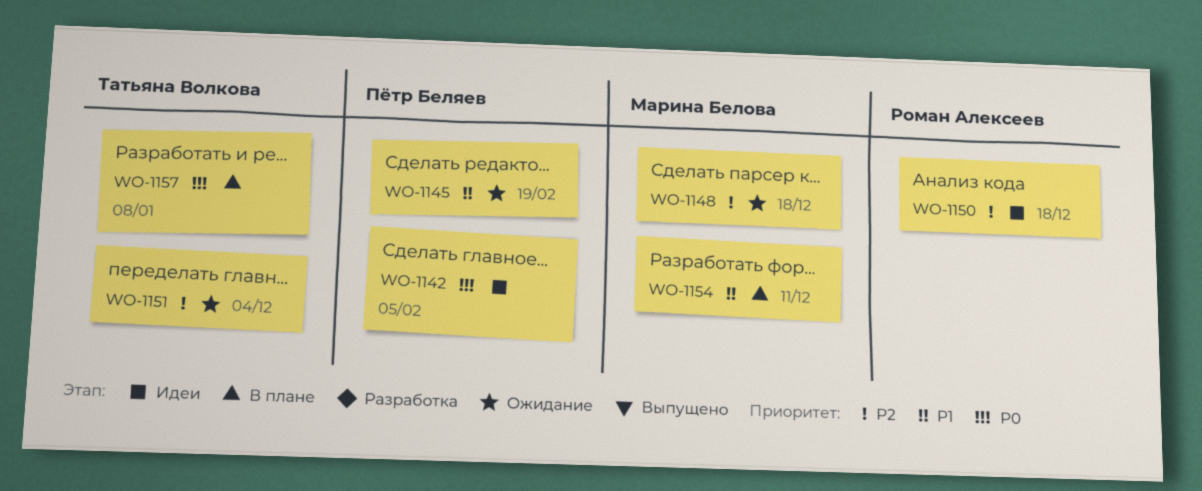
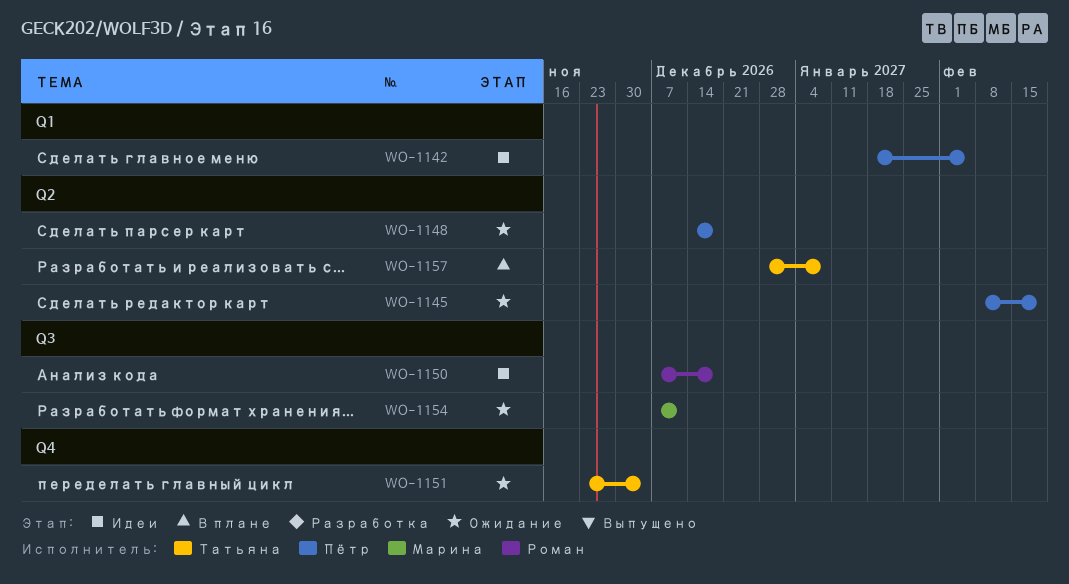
WO-1148, owner: Марина Белова -> Пётр Беляев
WO-1154, status: В плане -> Ожидание

